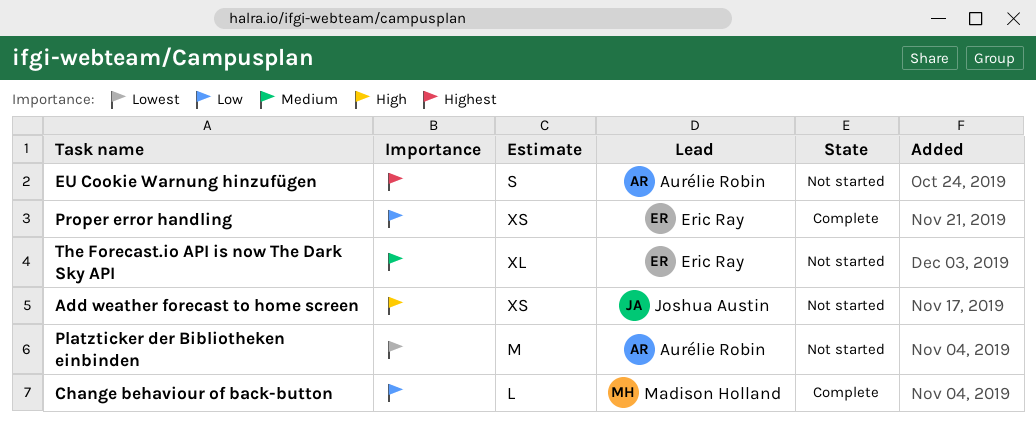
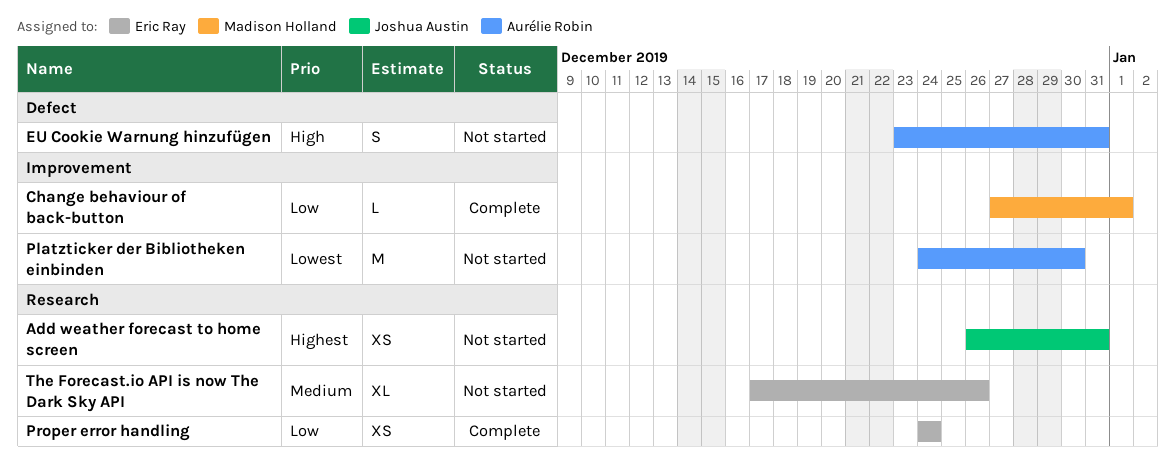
Add weather forecast to home screen, priority: High -> Highest
EU Cookie Warnung hinzufügen, priority: Highest -> High

